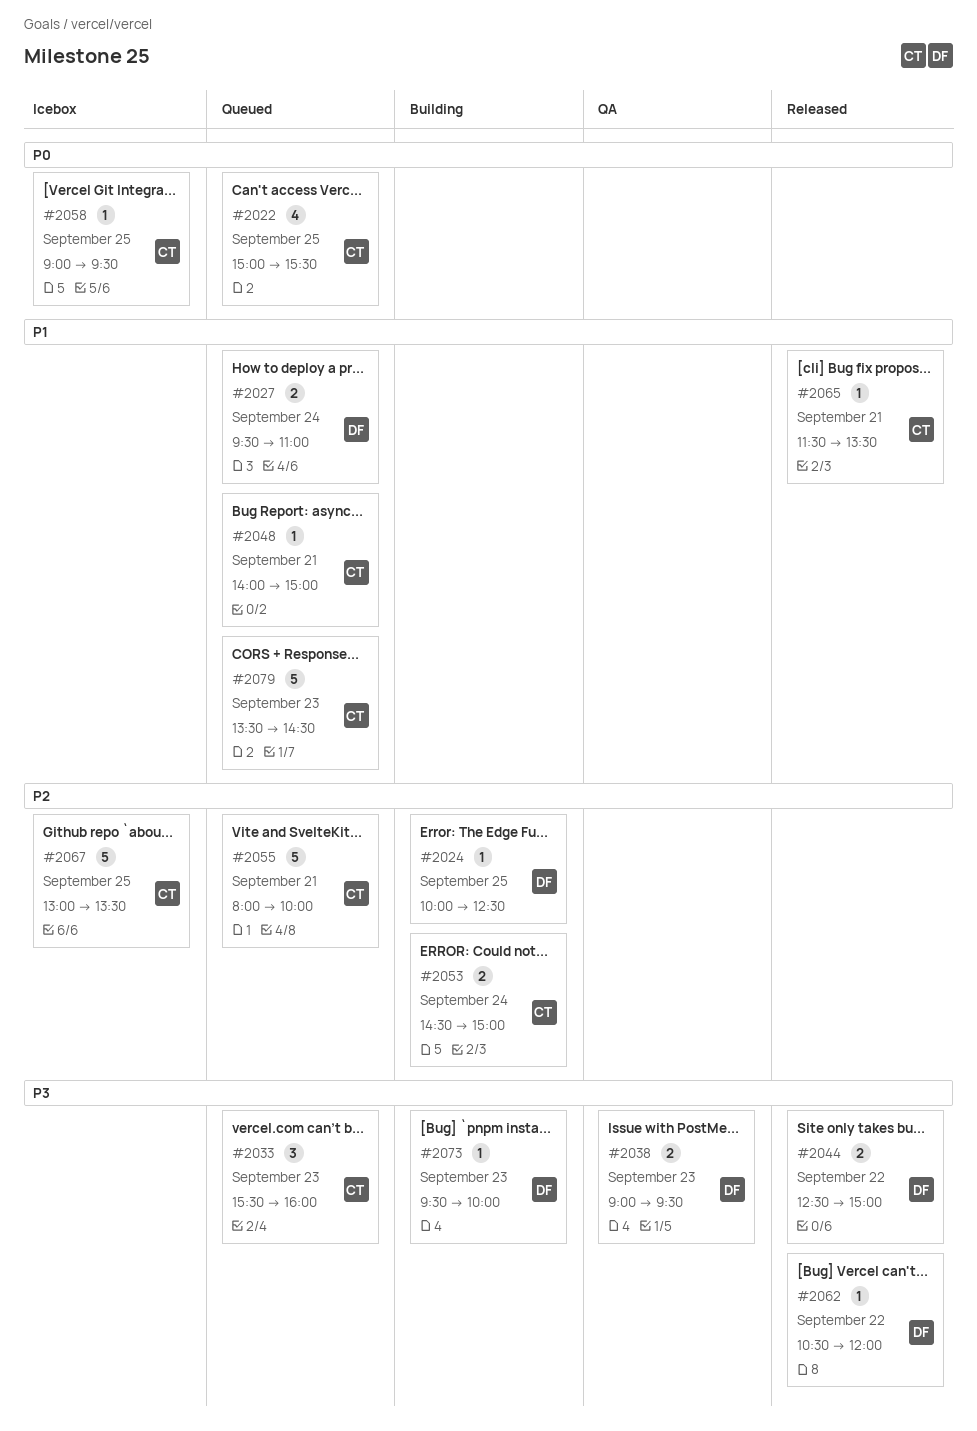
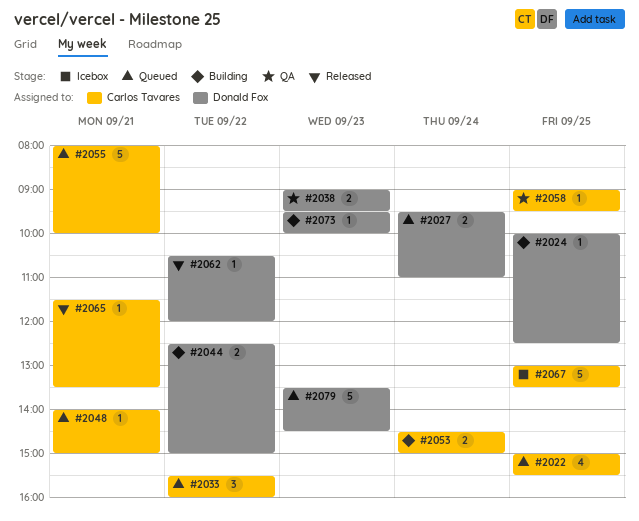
#2033, day: Sep 23 -> Sep 22
#2044, status: Released -> Building
#2058, status: Icebox -> QA
#2079, owner: Carlos Tavares -> Donald Fox

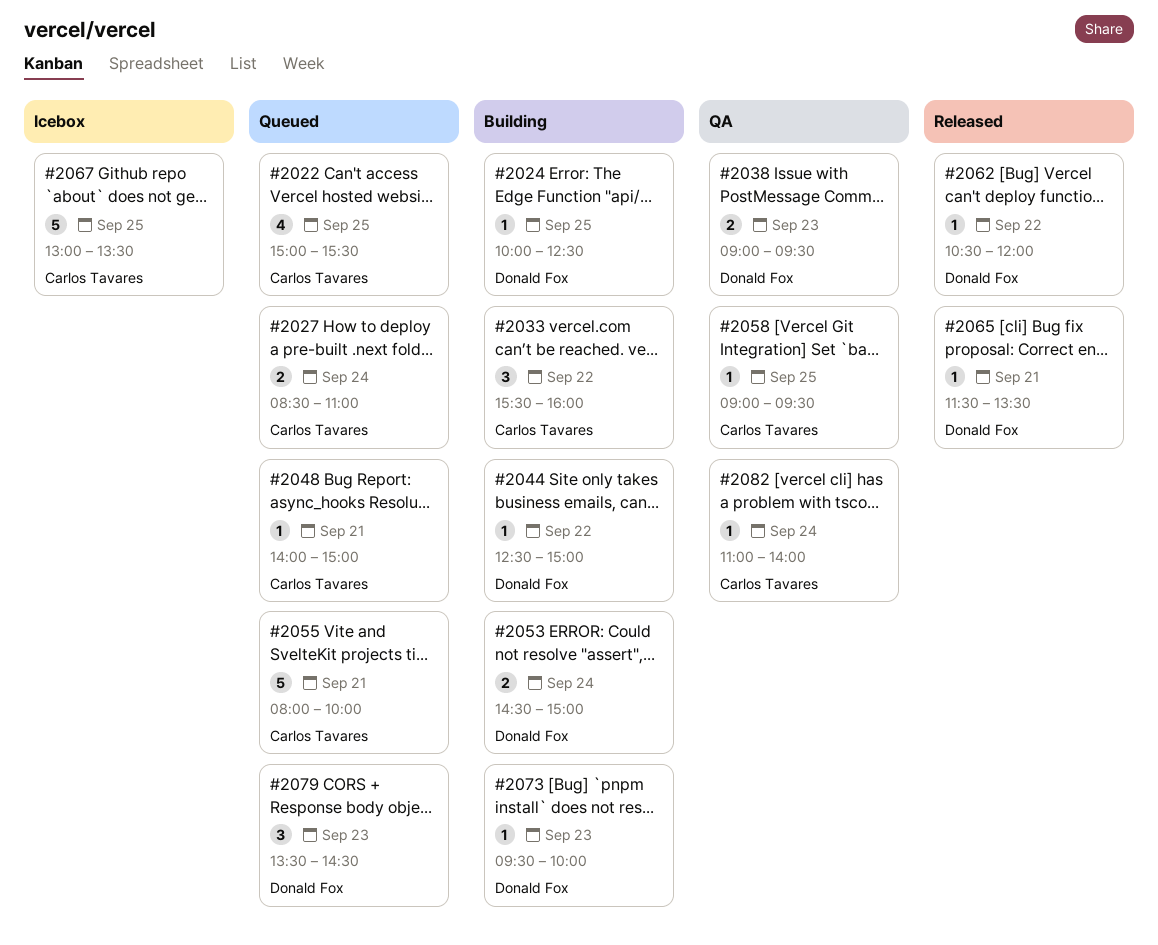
#2027, owner: Donald Fox -> Carlos Tavares
#2027, begins: 09:30 -> 08:30
#2033, status: Queued -> Building
#2044, estimate: 2 -> 1
#2053, owner: Carlos Tavares -> Donald Fox
#2065, owner: Carlos Tavares -> Donald Fox
#2079, estimate: 5 -> 3
#2082: none -> present

